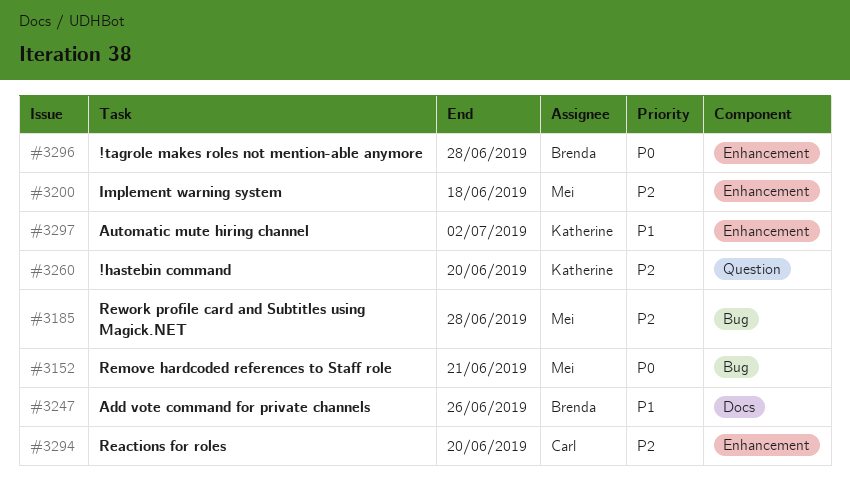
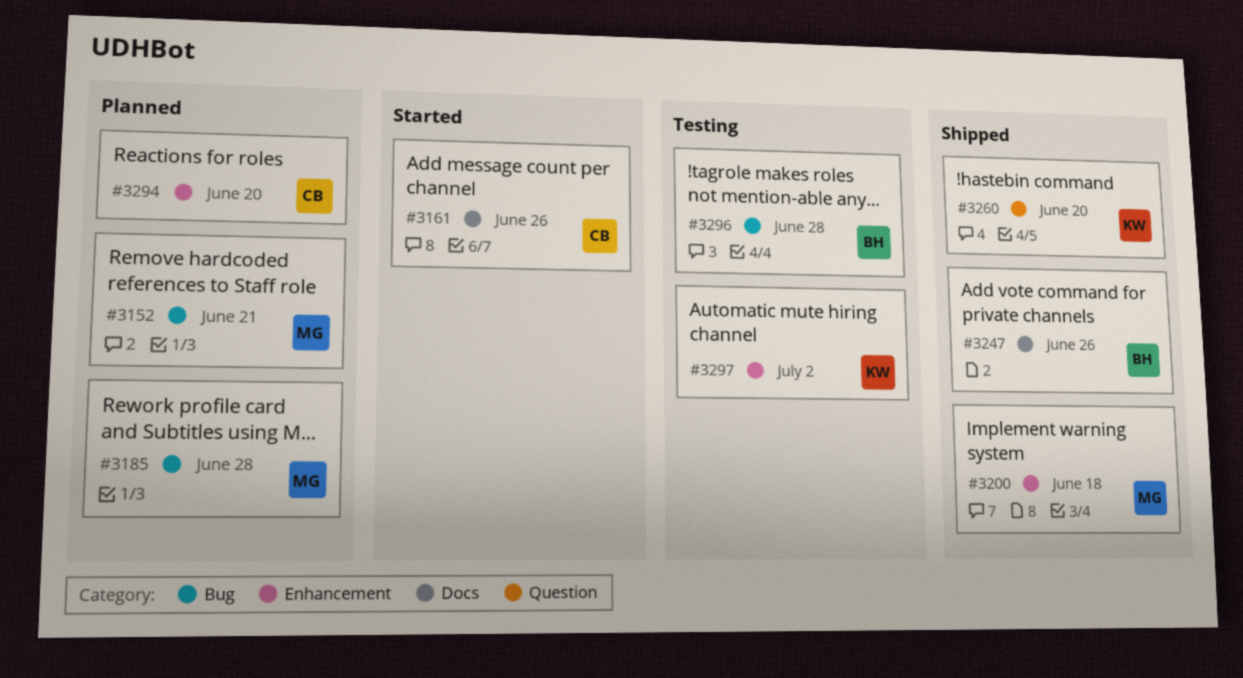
#3161: none -> present
#3296, label: Enhancement -> Bug

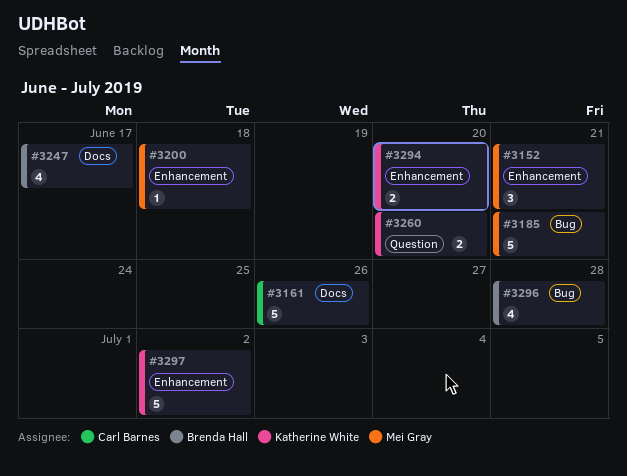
#3152, label: Bug -> Enhancement
#3185, due: Jun 28 -> Jun 21
#3247, due: Jun 26 -> Jun 17
#3294, owner: Carl Barnes -> Katherine White

